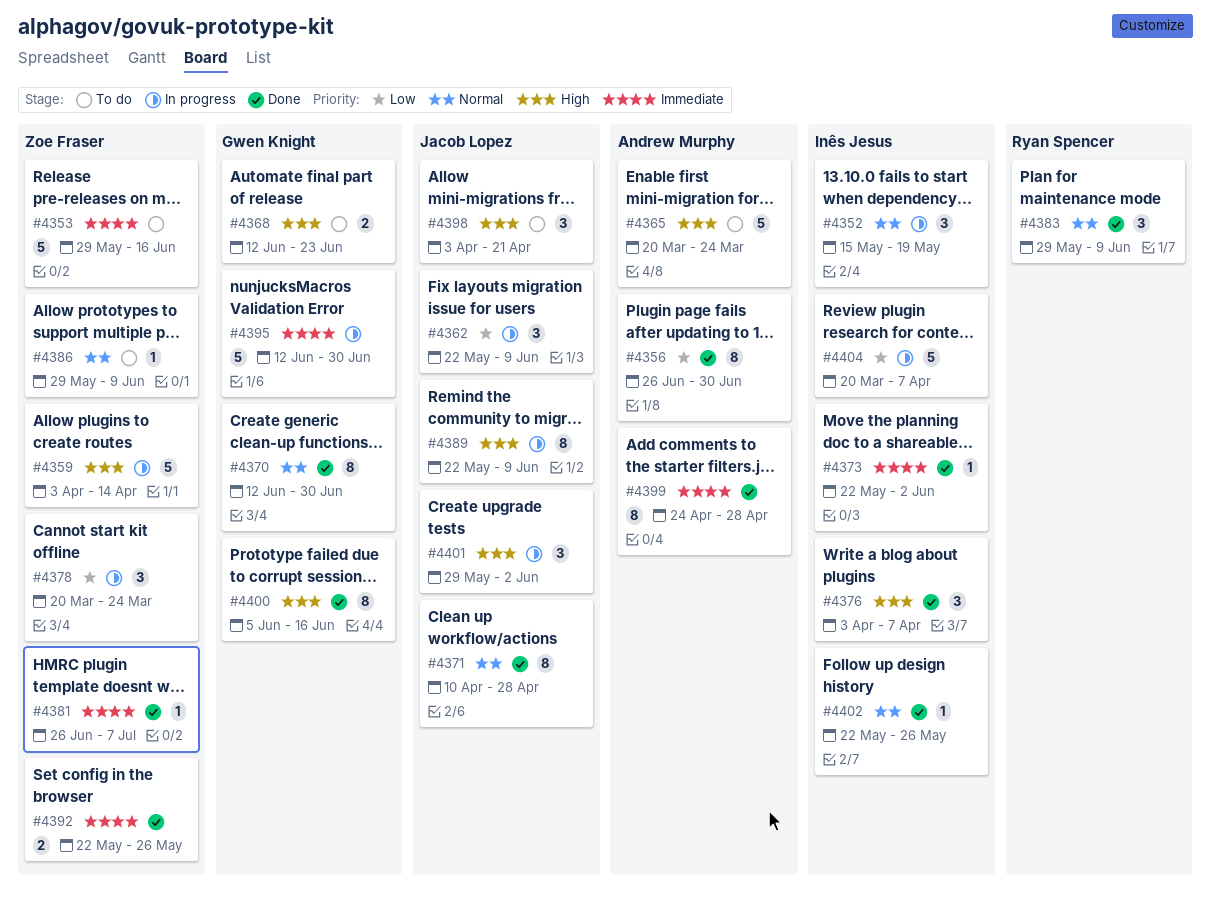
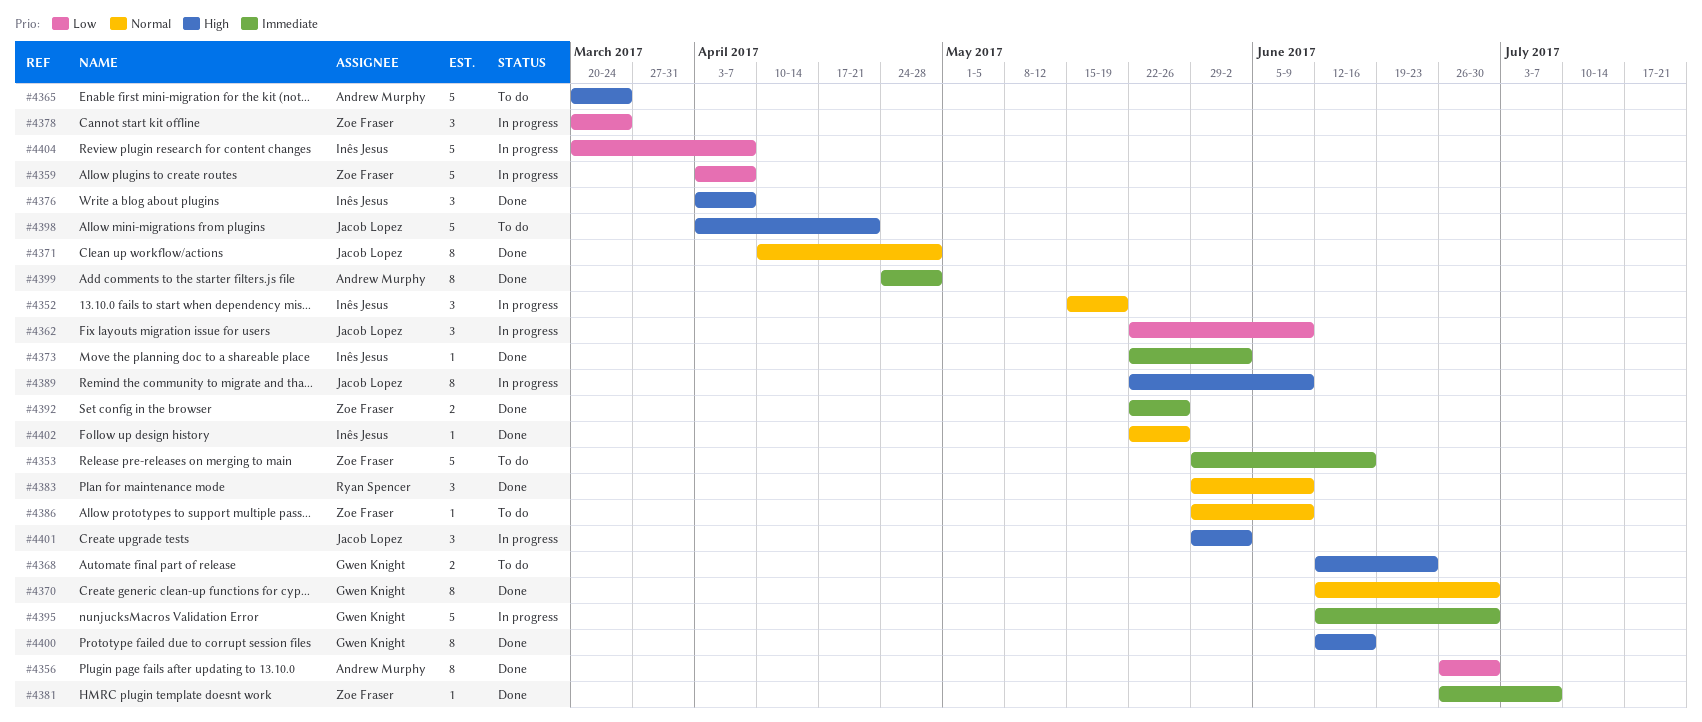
#4359, priority: High -> Low
#4359, due: Apr 14 -> Apr 7
#4398, estimate: 3 -> 5
#4400, start: Jun 5 -> Jun 12

